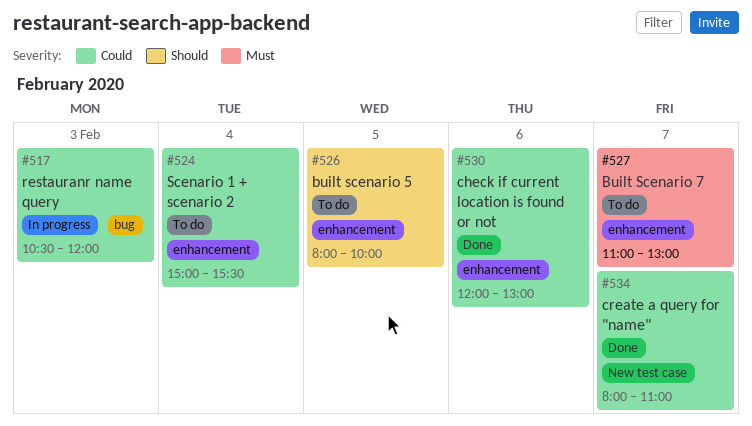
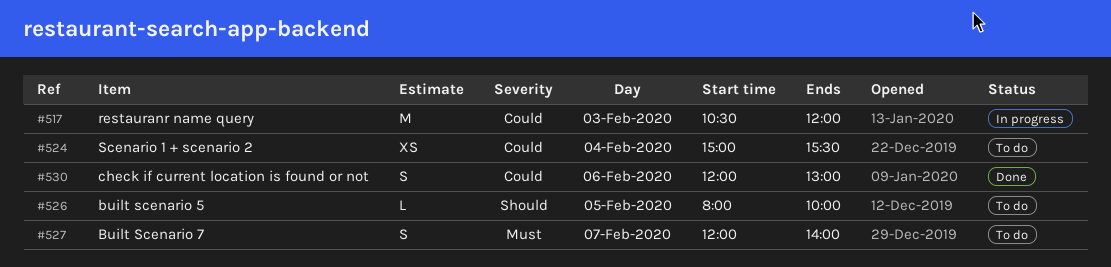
#527, begins: 11:00 -> 12:00
#527, ends: 13:00 -> 14:00
#534: present -> none

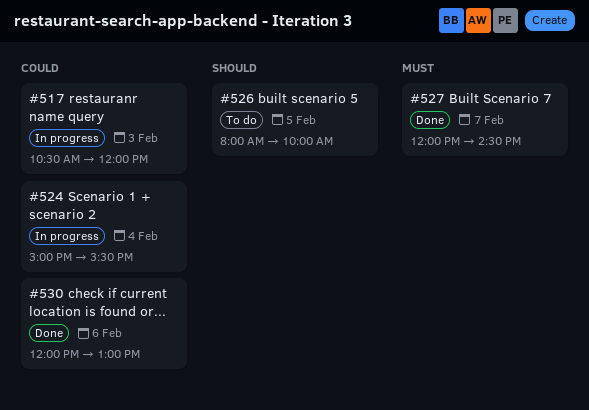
#524, status: To do -> In progress
#527, status: To do -> Done
#527, ends: 14:00 -> 14:30

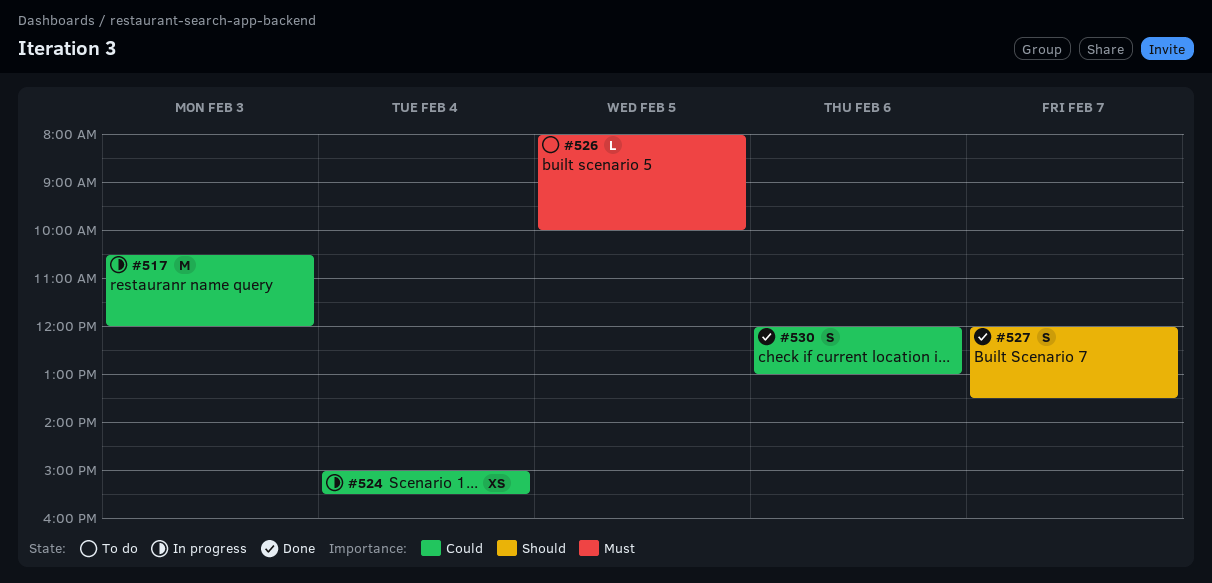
#526, priority: Should -> Must
#527, priority: Must -> Should
#527, ends: 14:30 -> 13:30

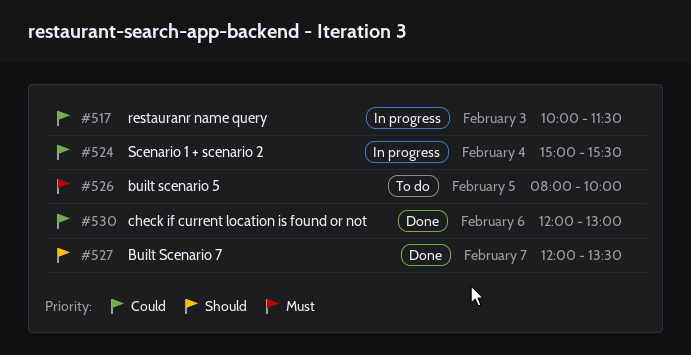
#517, begins: 10:30 -> 10:00
#517, ends: 12:00 -> 11:30

